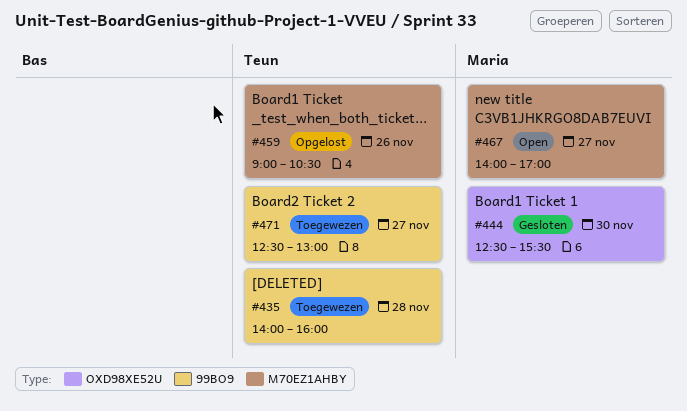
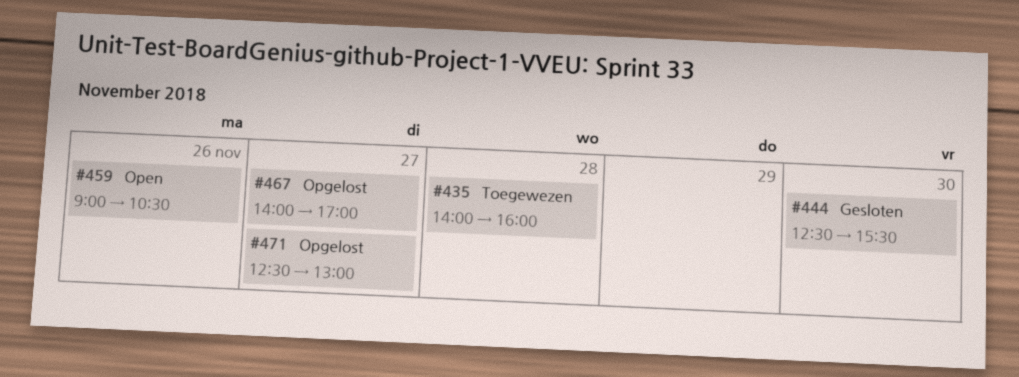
#459, status: Opgelost -> Open
#467, status: Open -> Opgelost
#471, status: Toegewezen -> Opgelost

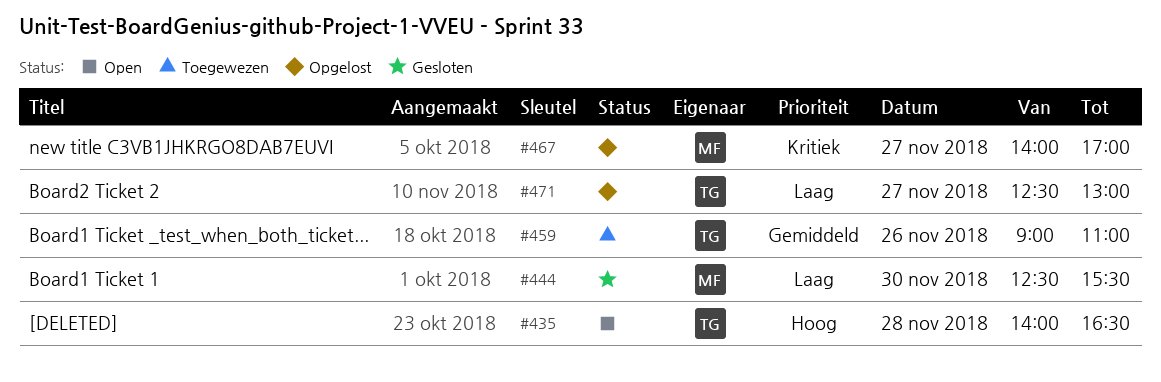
#435, status: Toegewezen -> Open
#435, ends: 16:00 -> 16:30
#459, status: Open -> Toegewezen
#459, ends: 10:30 -> 11:00

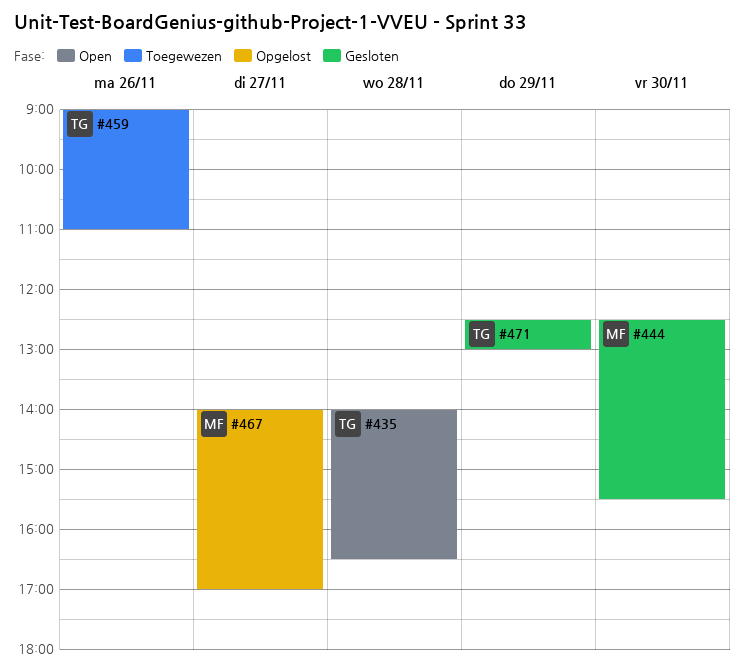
#471, status: Opgelost -> Gesloten
#471, day: Nov 27 -> Nov 29

